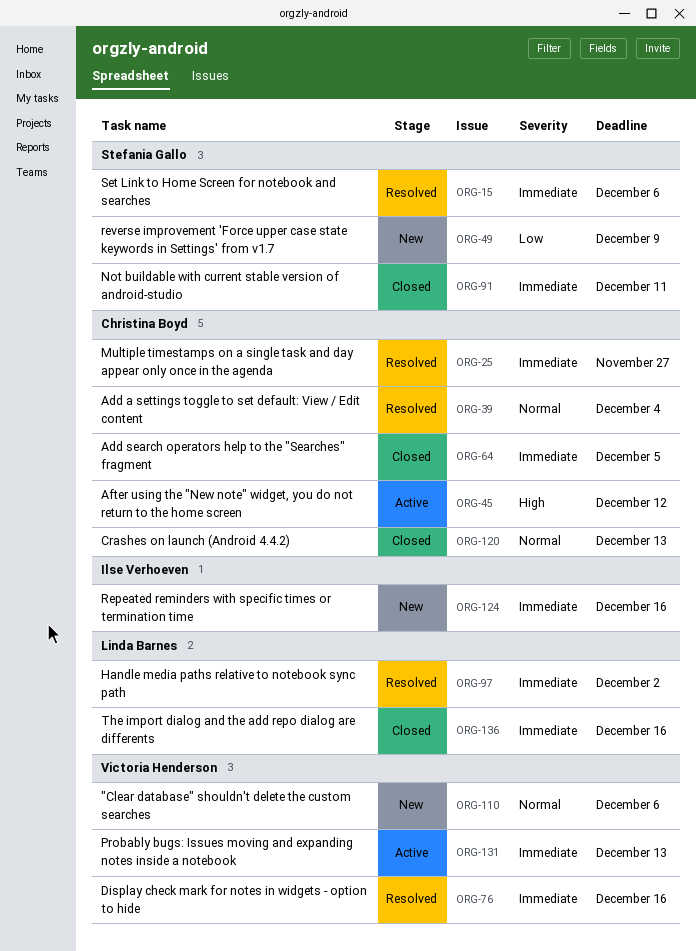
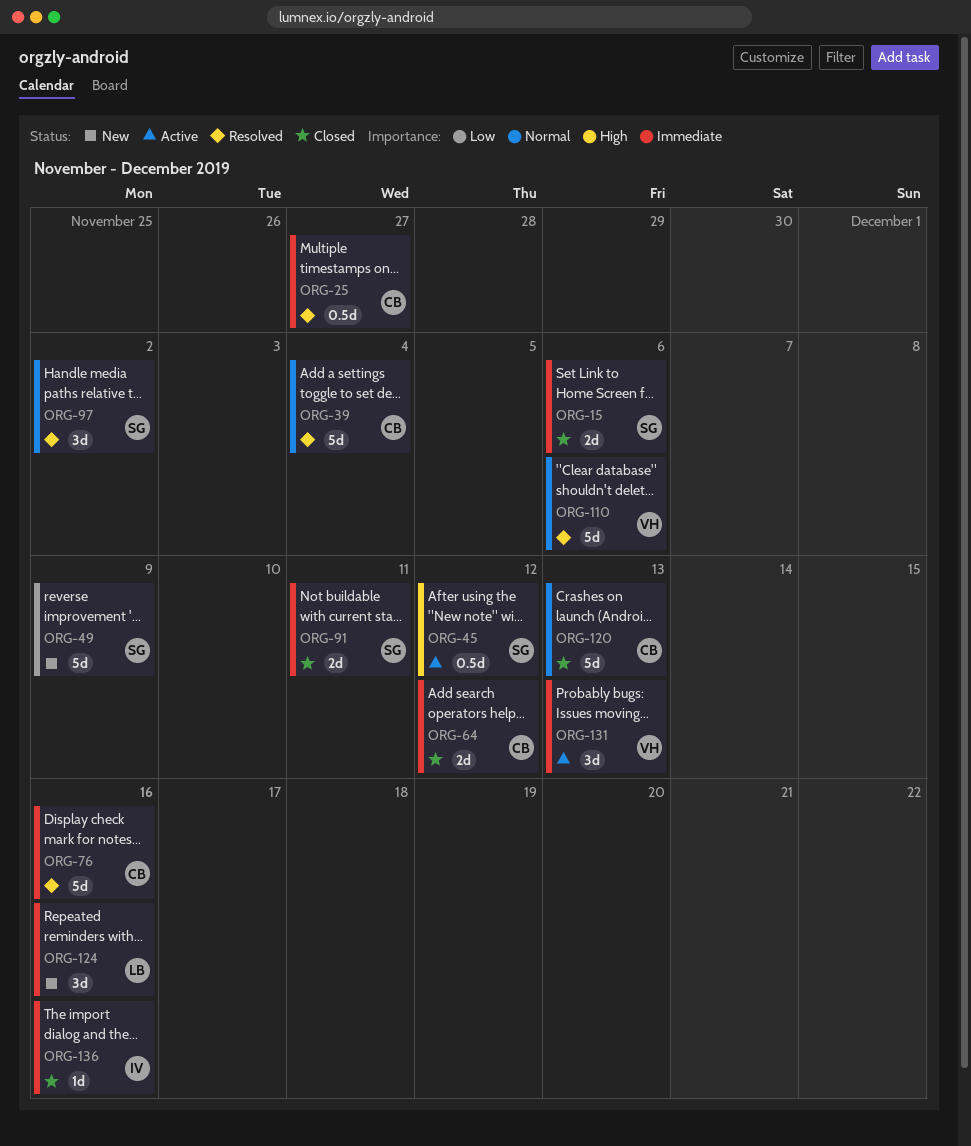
ORG-15, status: Resolved -> Closed
ORG-45, owner: Christina Boyd -> Stefania Gallo
ORG-64, due: Dec 5 -> Dec 12
ORG-76, owner: Victoria Henderson -> Christina Boyd
ORG-97, owner: Linda Barnes -> Stefania Gallo
ORG-97, priority: Immediate -> Normal
ORG-110, status: New -> Resolved
ORG-124, owner: Ilse Verhoeven -> Linda Barnes
ORG-136, owner: Linda Barnes -> Ilse Verhoeven

